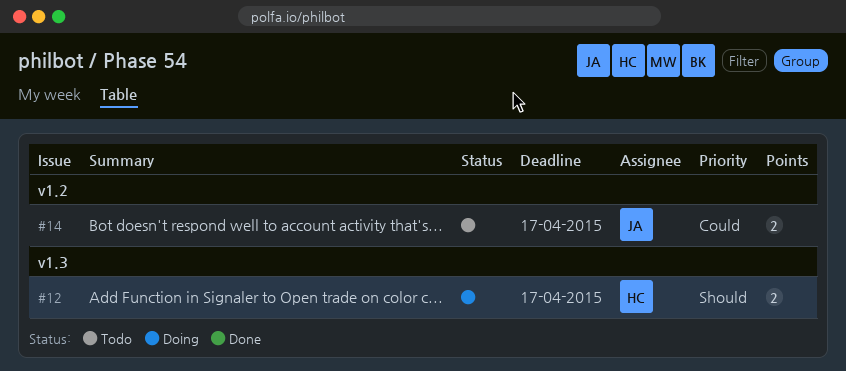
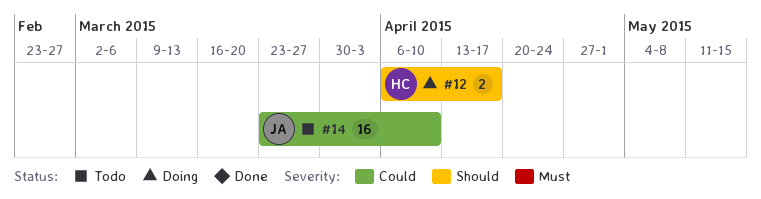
#14, estimate: 2 -> 16
#14, due: Apr 17 -> Apr 10

